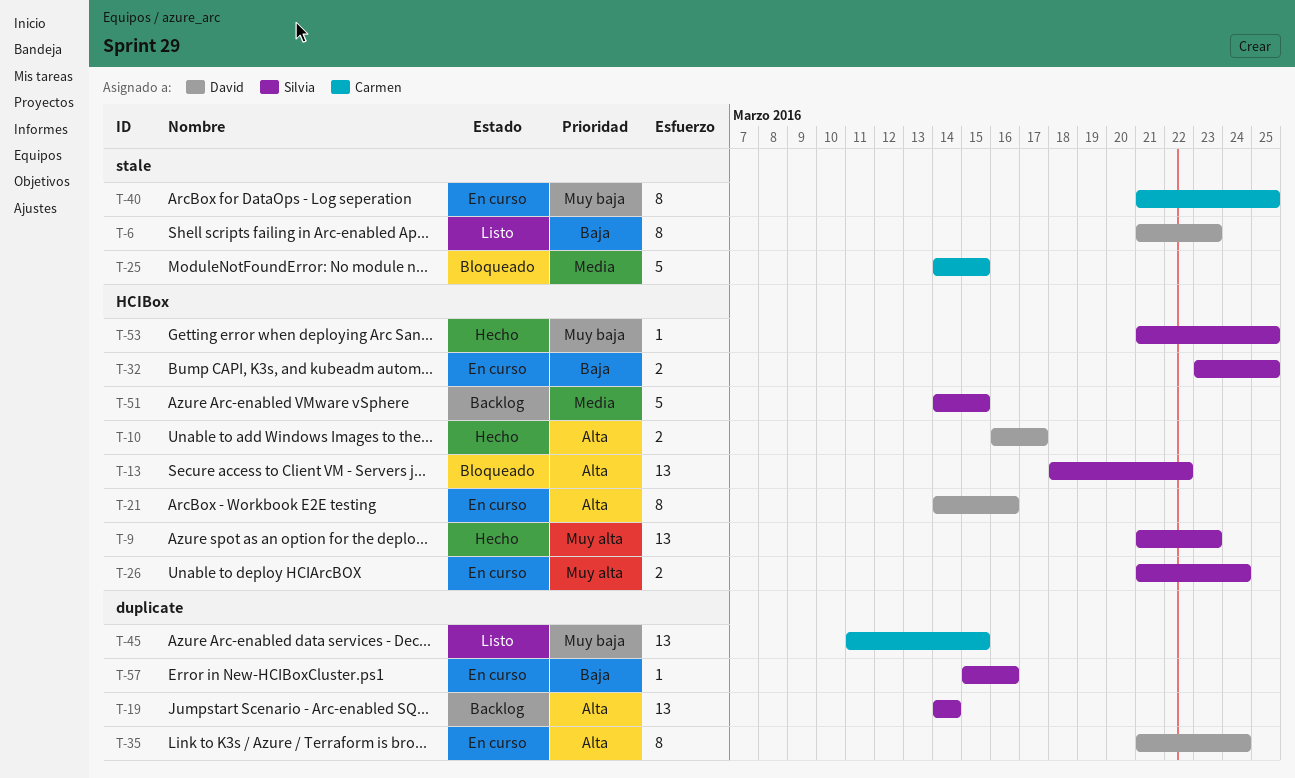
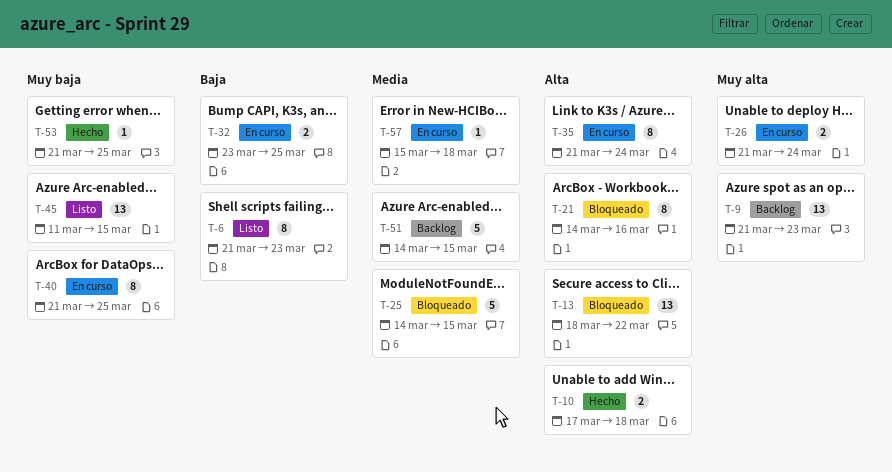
T-9, status: Hecho -> Backlog
T-10, start: Mar 16 -> Mar 17
T-10, due: Mar 17 -> Mar 18
T-19: present -> none
T-21, status: En curso -> Bloqueado
T-57, priority: Baja -> Media
T-57, due: Mar 16 -> Mar 18

